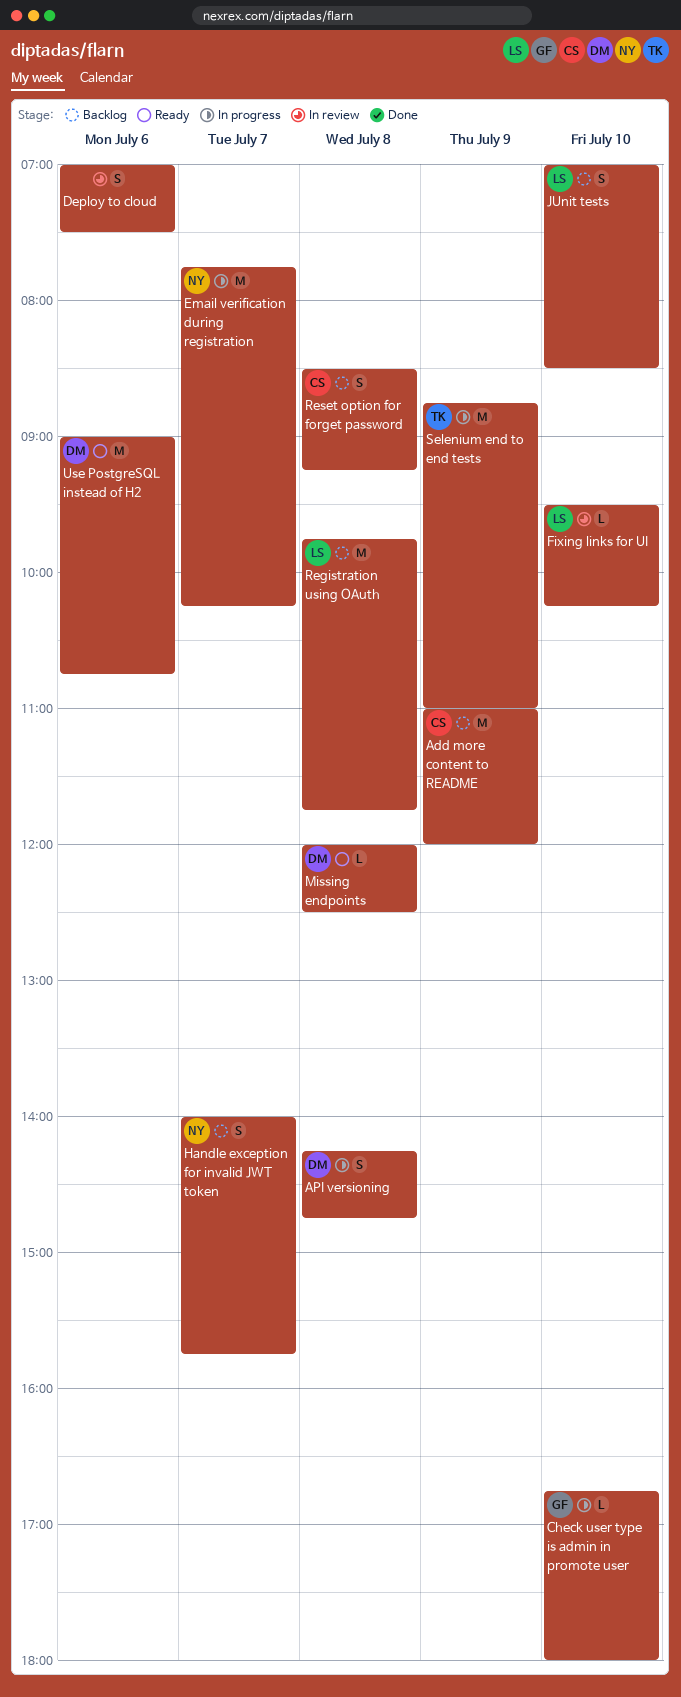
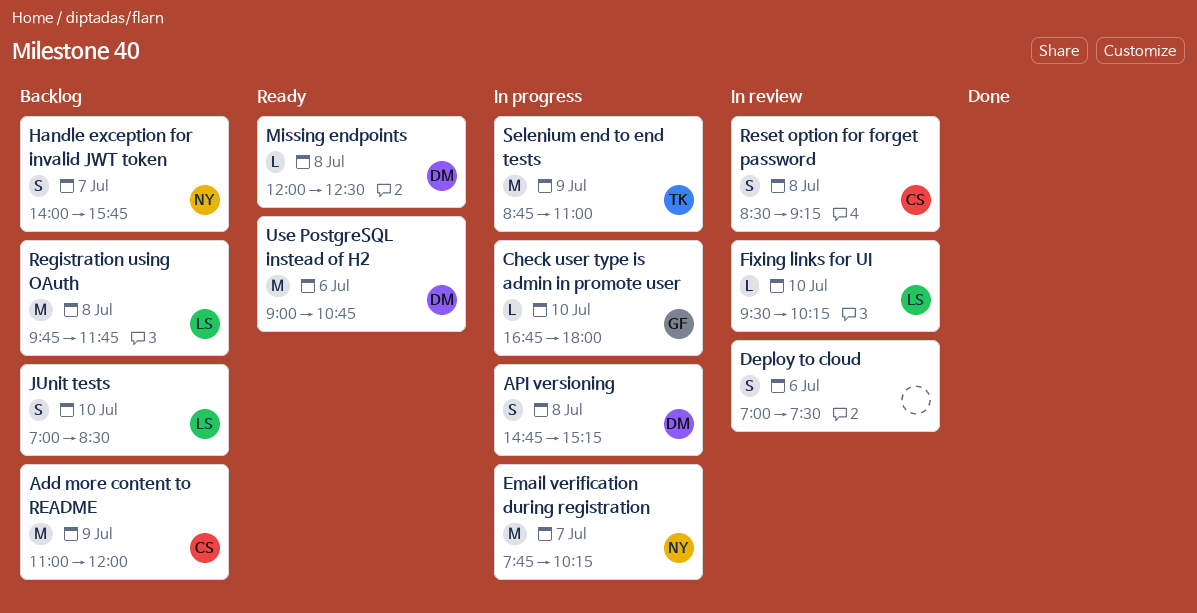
API versioning, begins: 14:15 -> 14:45
API versioning, ends: 14:45 -> 15:15
Reset option for forget password, status: Backlog -> In review

